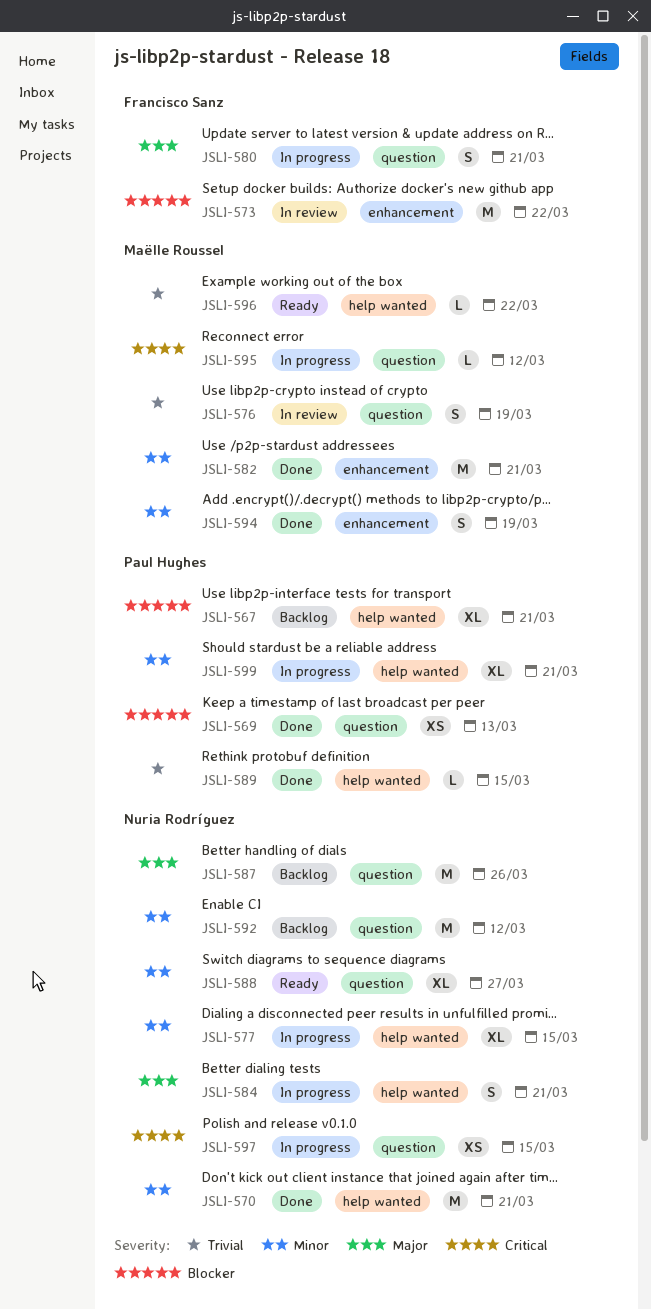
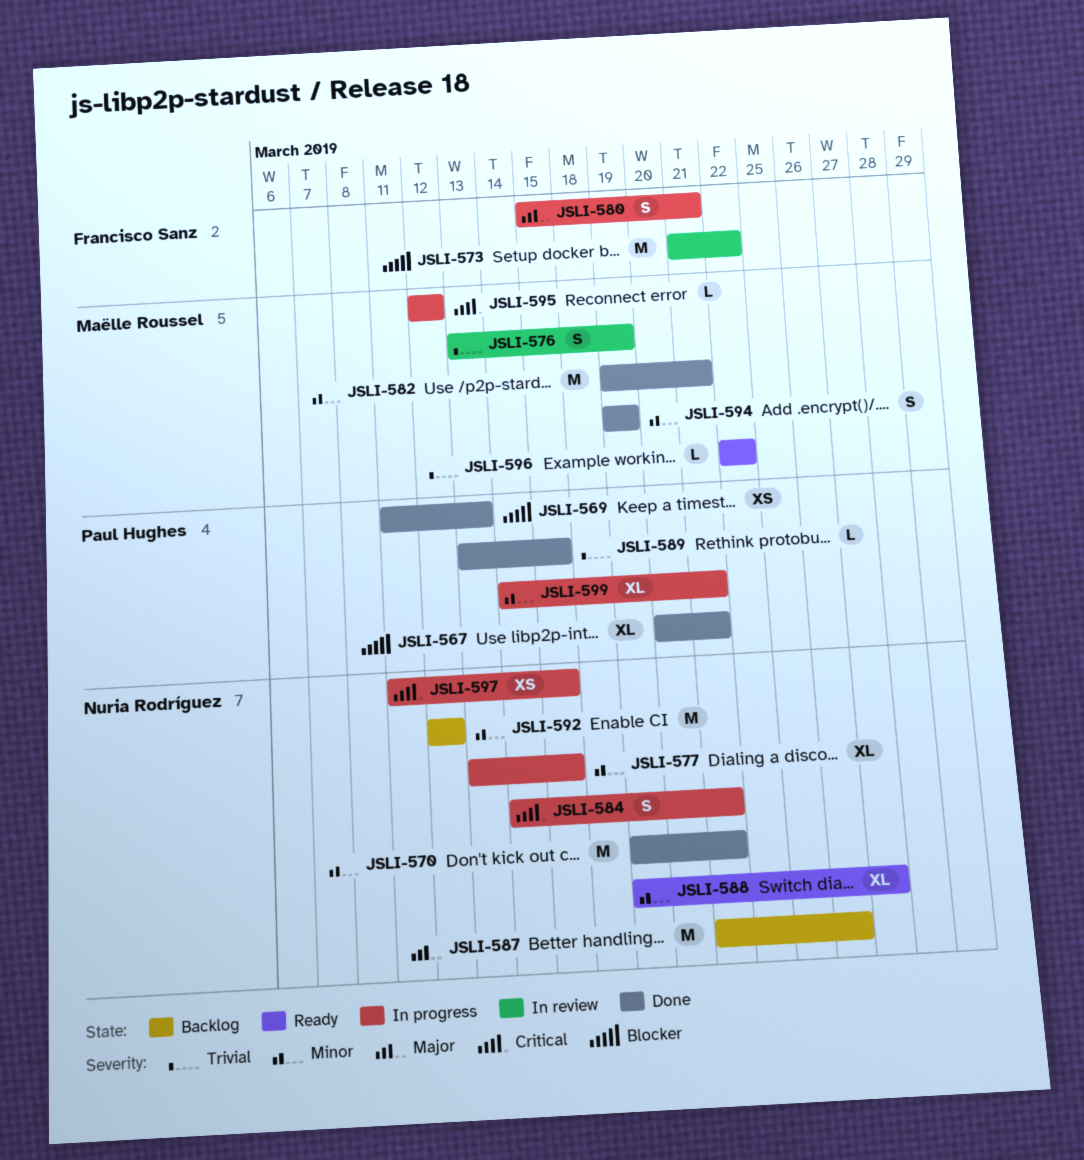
JSLI-567, status: Backlog -> Done
JSLI-584, priority: Major -> Critical

